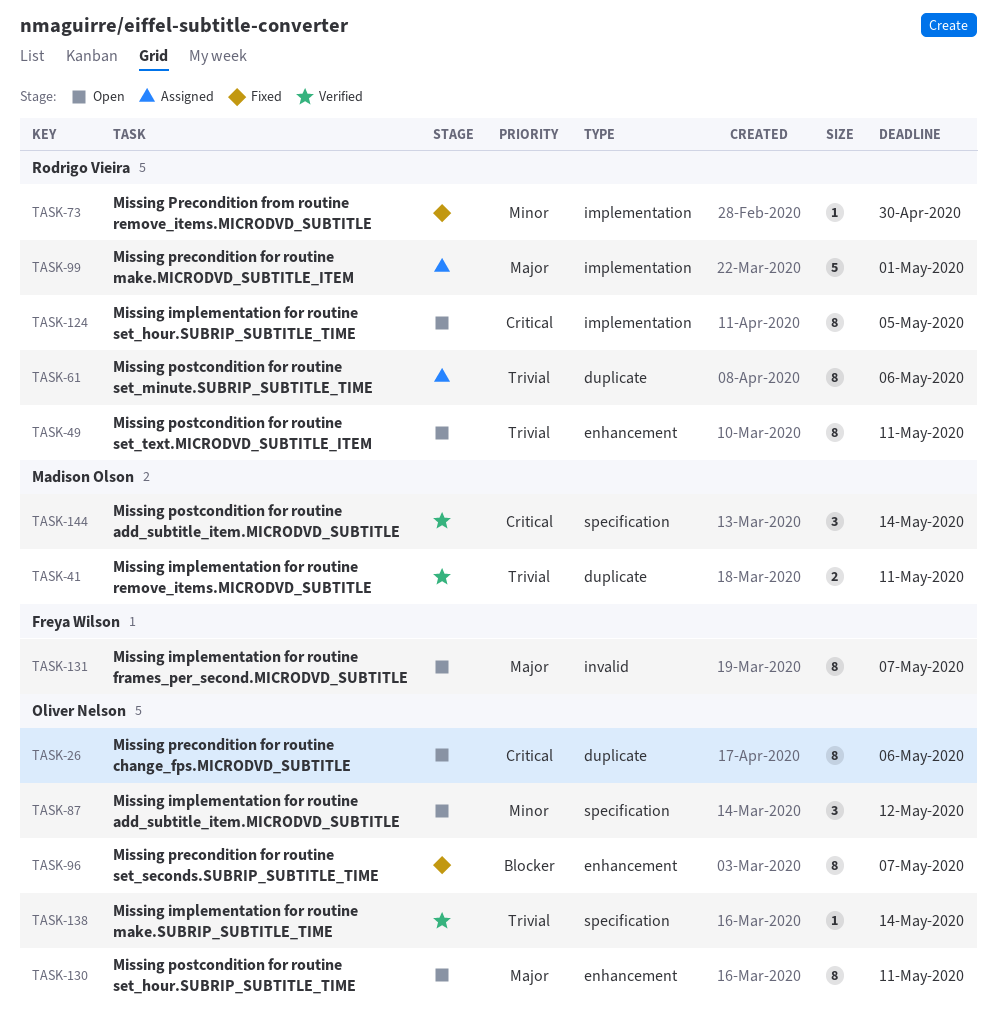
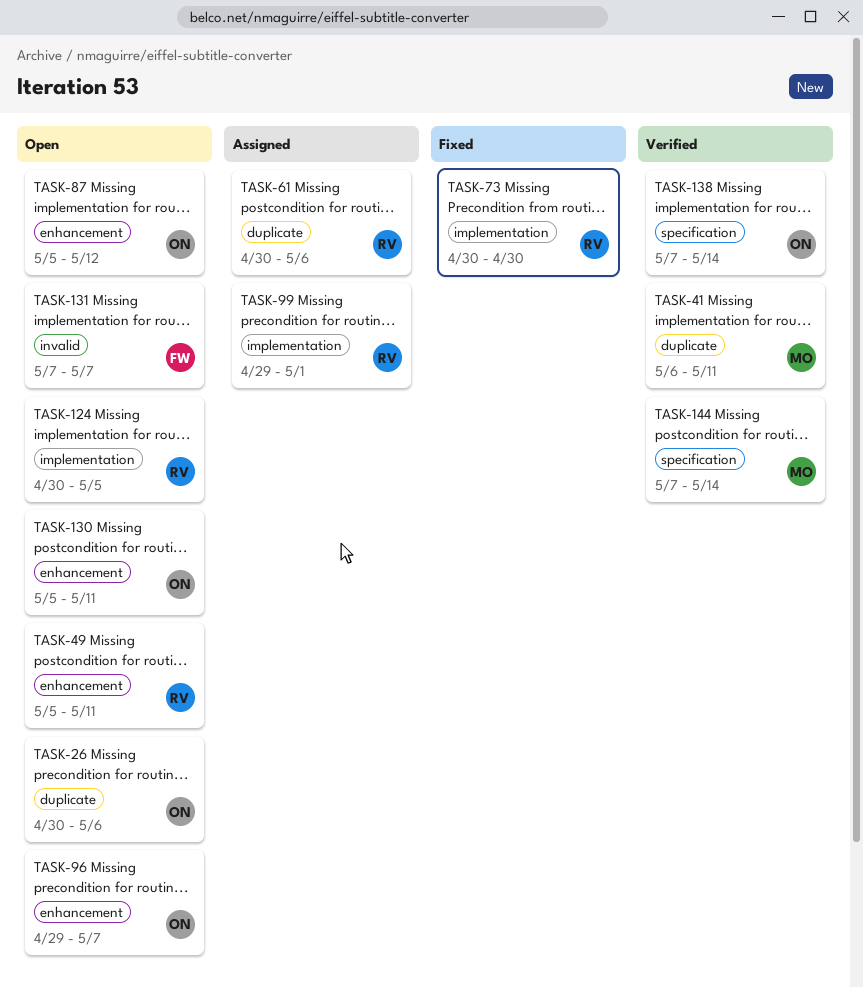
TASK-87, label: specification -> enhancement
TASK-96, status: Fixed -> Open

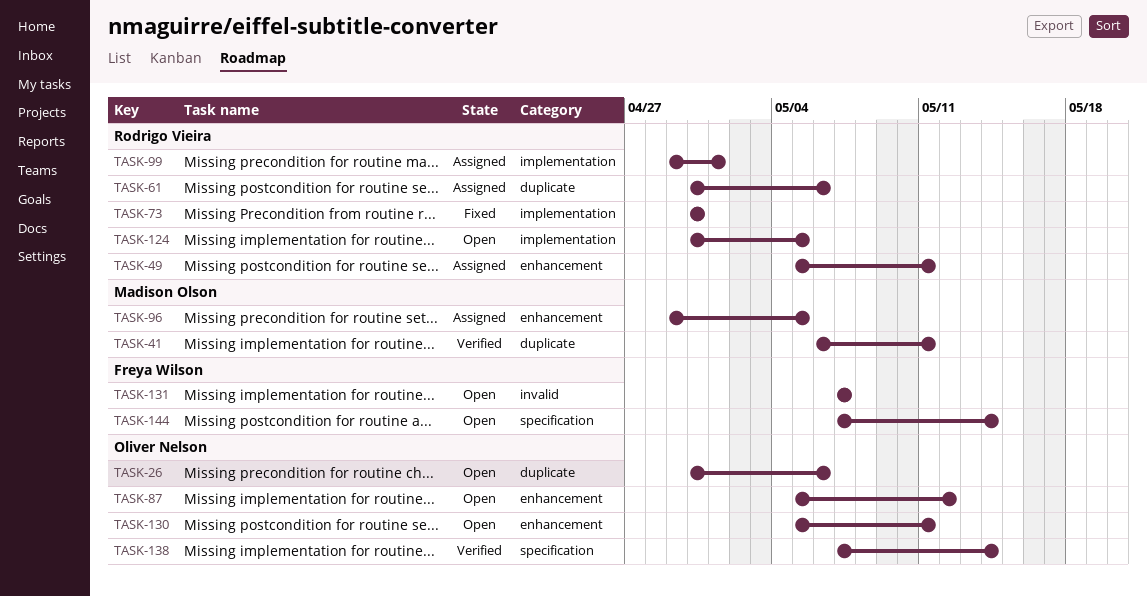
TASK-49, status: Open -> Assigned
TASK-96, status: Open -> Assigned
TASK-96, owner: Oliver Nelson -> Madison Olson
TASK-96, due: May 7 -> May 5
TASK-144, status: Verified -> Open
TASK-144, owner: Madison Olson -> Freya Wilson

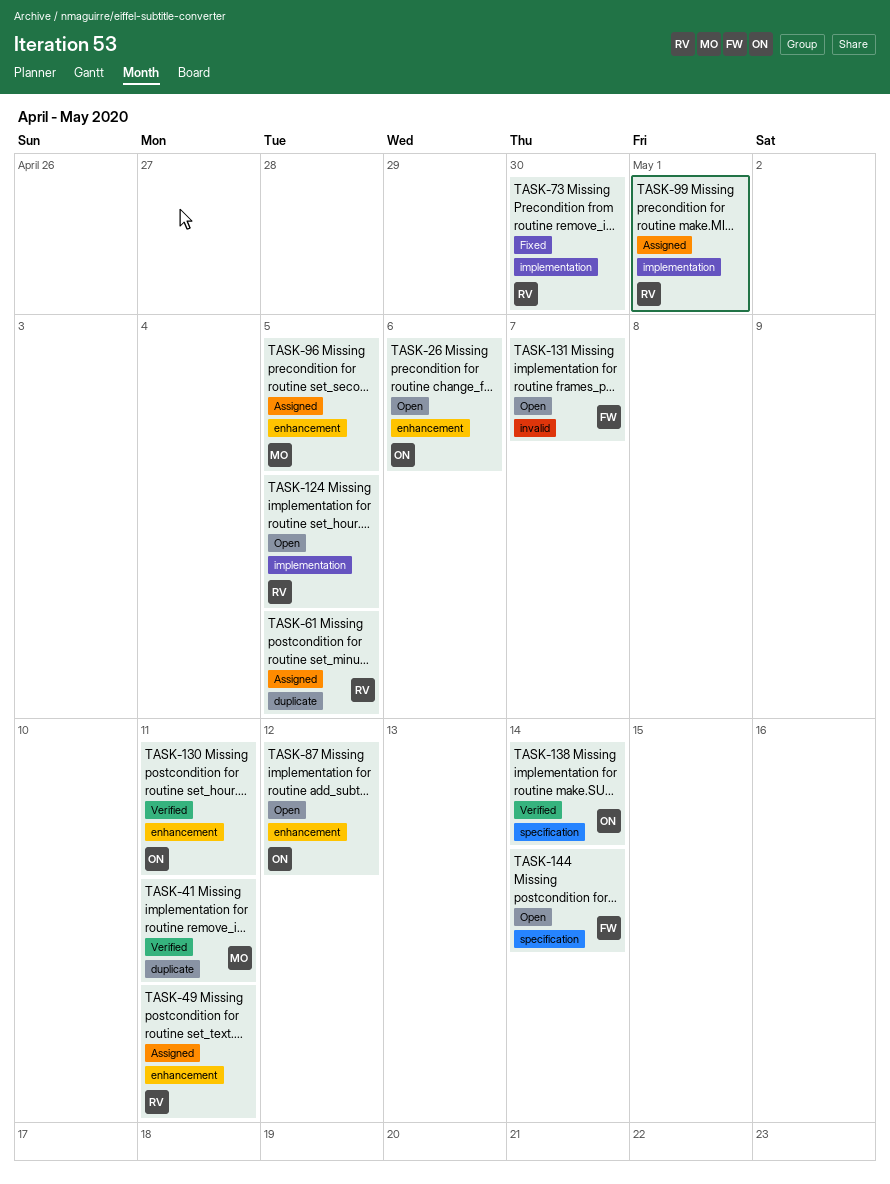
TASK-26, label: duplicate -> enhancement
TASK-61, due: May 6 -> May 5
TASK-130, status: Open -> Verified

